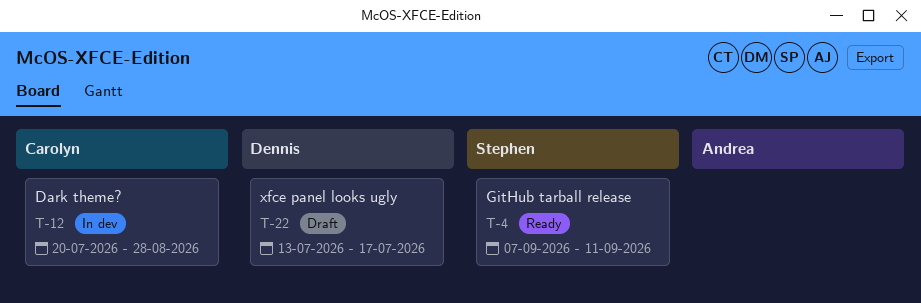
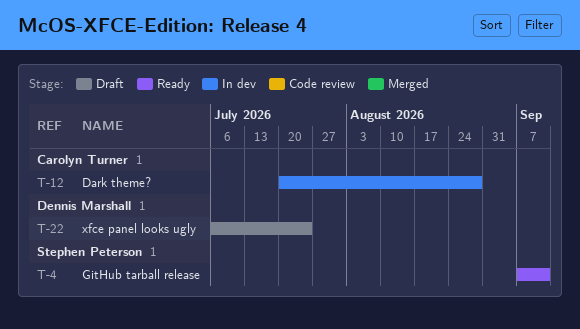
T-22, start: Jul 13 -> Jul 6
T-22, due: Jul 17 -> Jul 24

